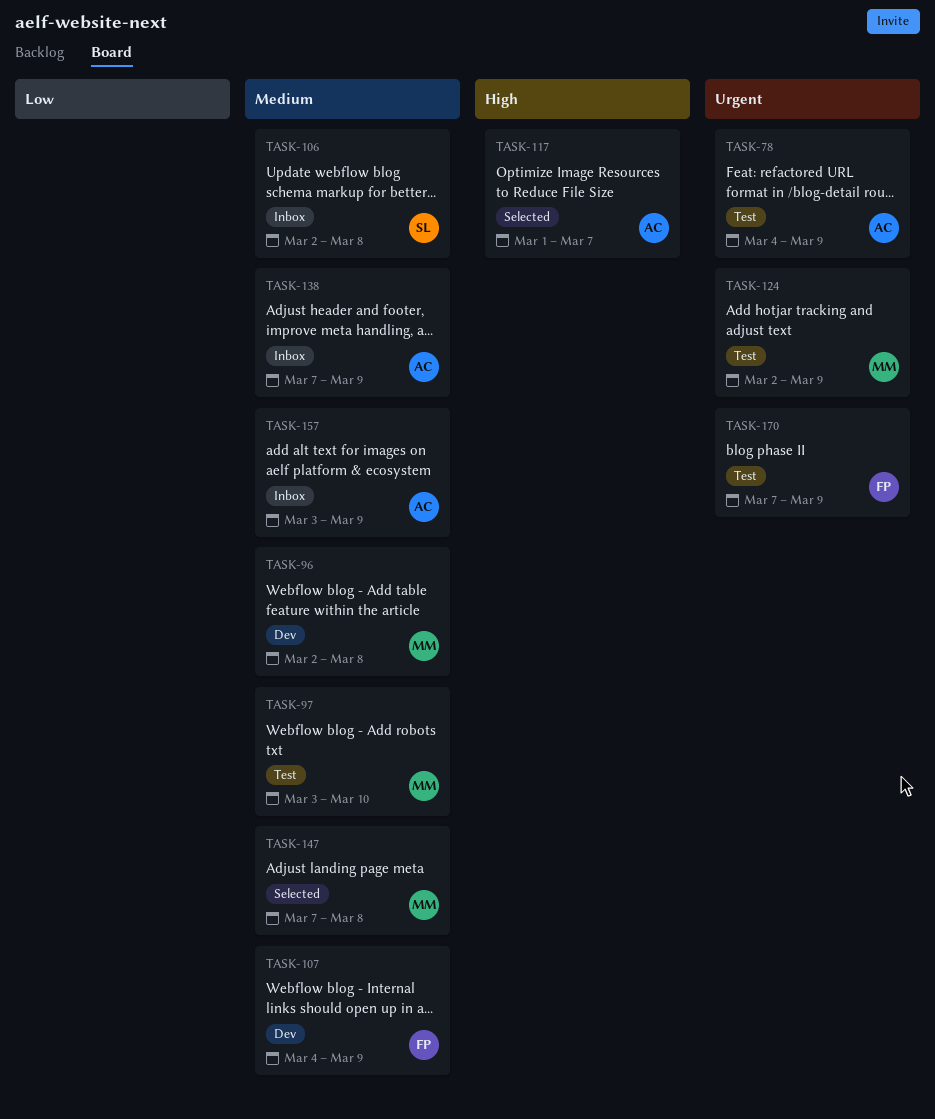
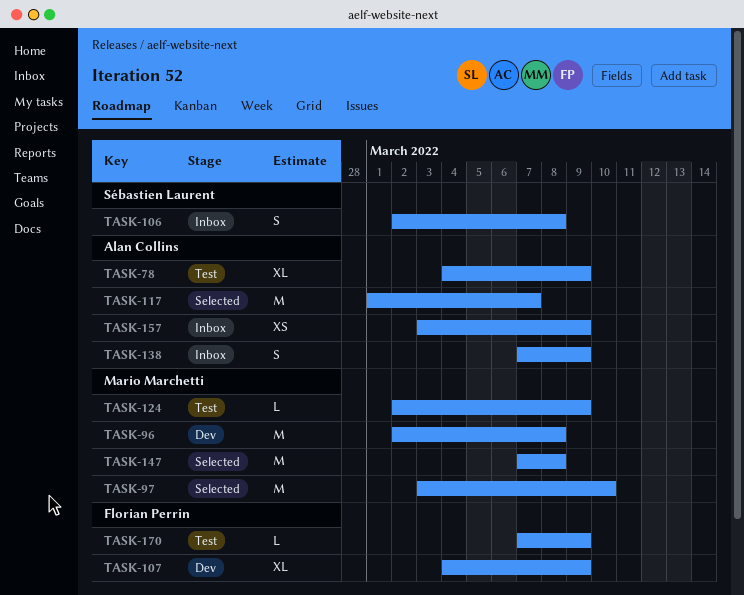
TASK-97, status: Test -> Selected

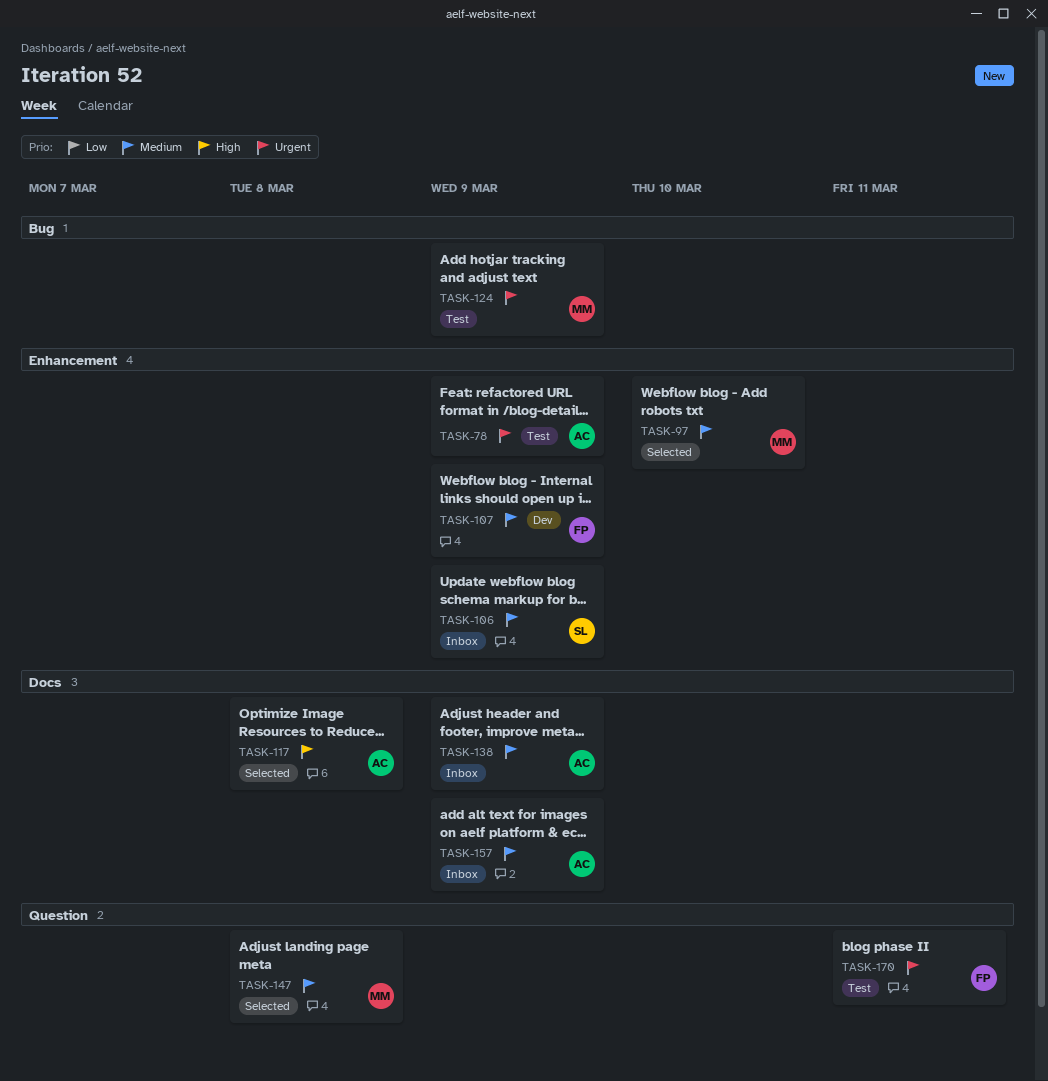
TASK-96: present -> none
TASK-106, due: Mar 8 -> Mar 9
TASK-117, due: Mar 7 -> Mar 8
TASK-170, due: Mar 9 -> Mar 11

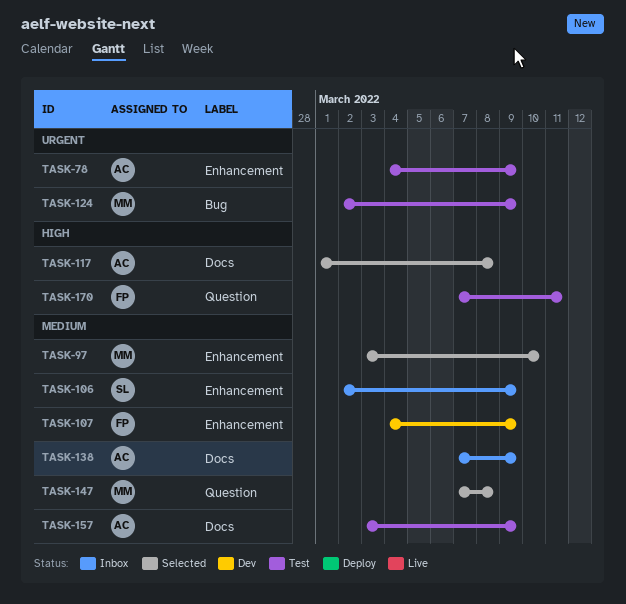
TASK-157, status: Inbox -> Test
TASK-170, priority: Urgent -> High

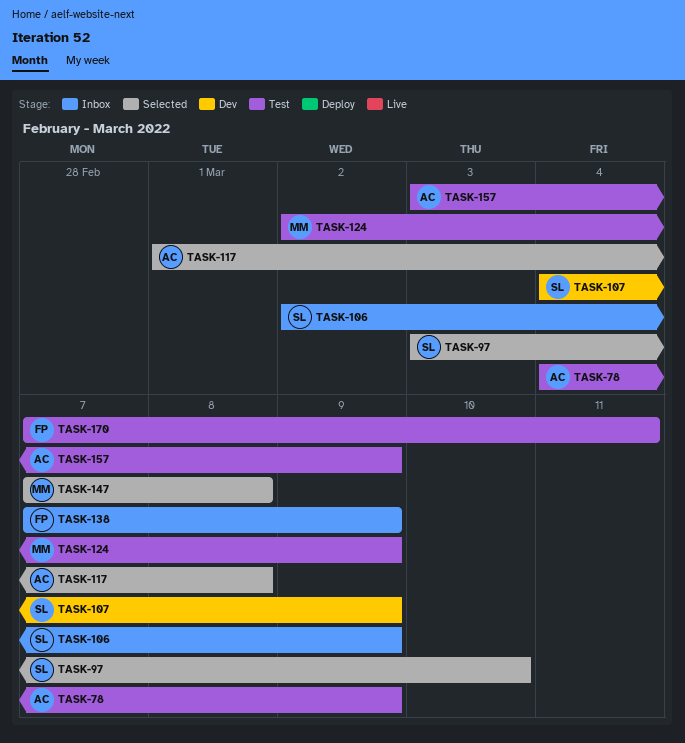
TASK-97, owner: MM -> SL
TASK-107, owner: FP -> SL
TASK-138, owner: AC -> FP

